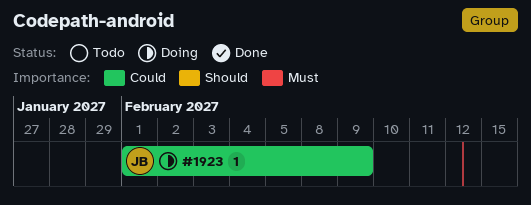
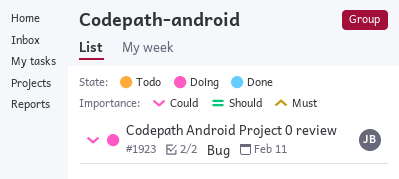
#1923, due: Feb 9 -> Feb 11

